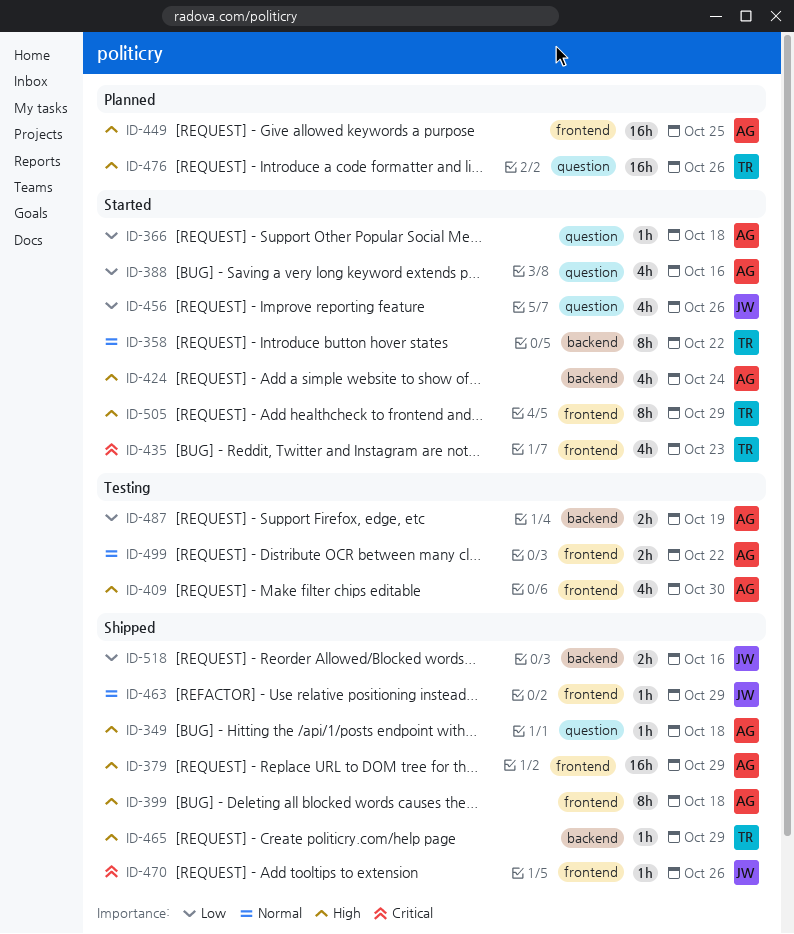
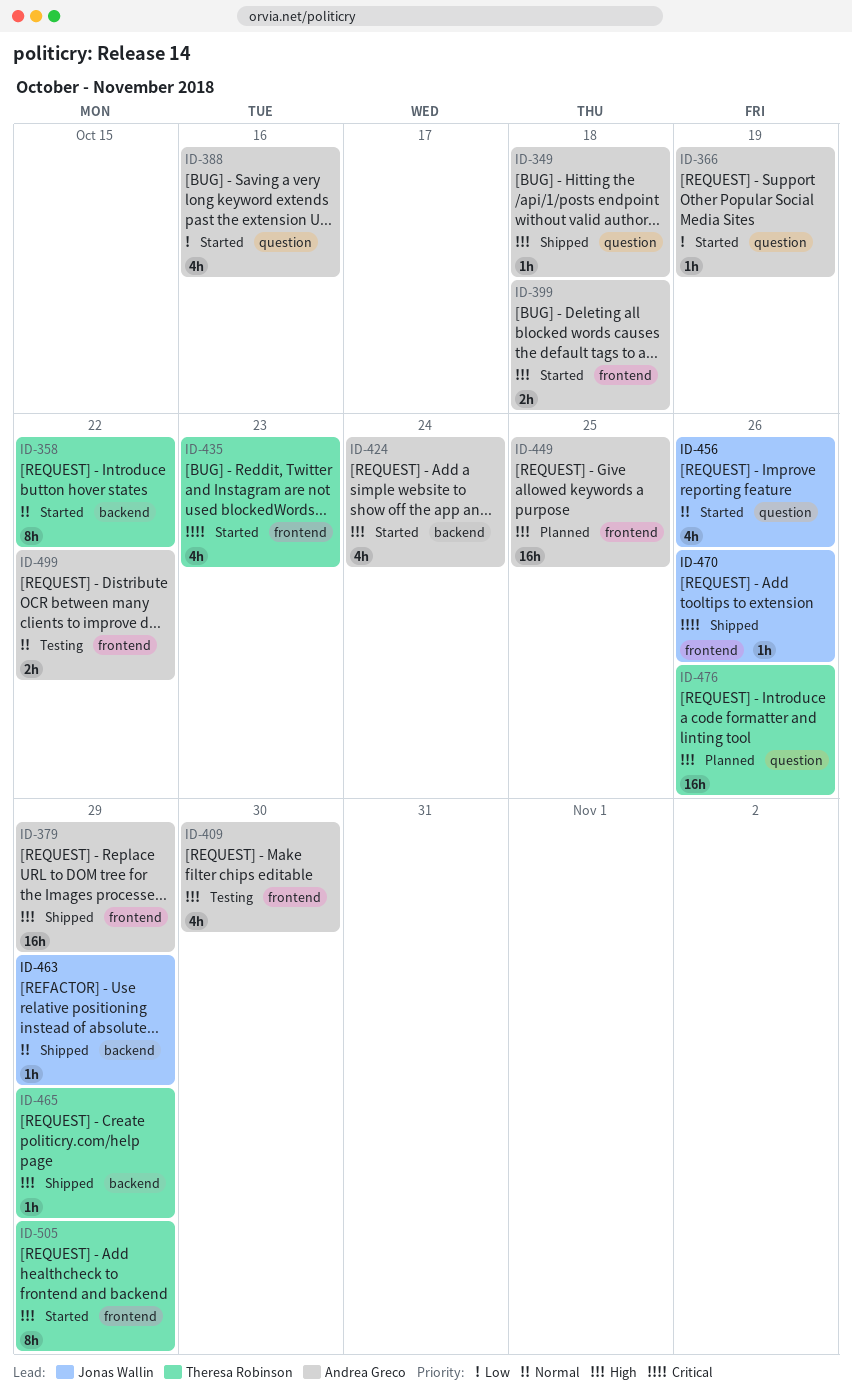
ID-366, due: Oct 18 -> Oct 19
ID-399, status: Shipped -> Started
ID-399, estimate: 8h -> 2h
ID-456, priority: Low -> Normal
ID-463, label: frontend -> backend
ID-487: present -> none
ID-518: present -> none

